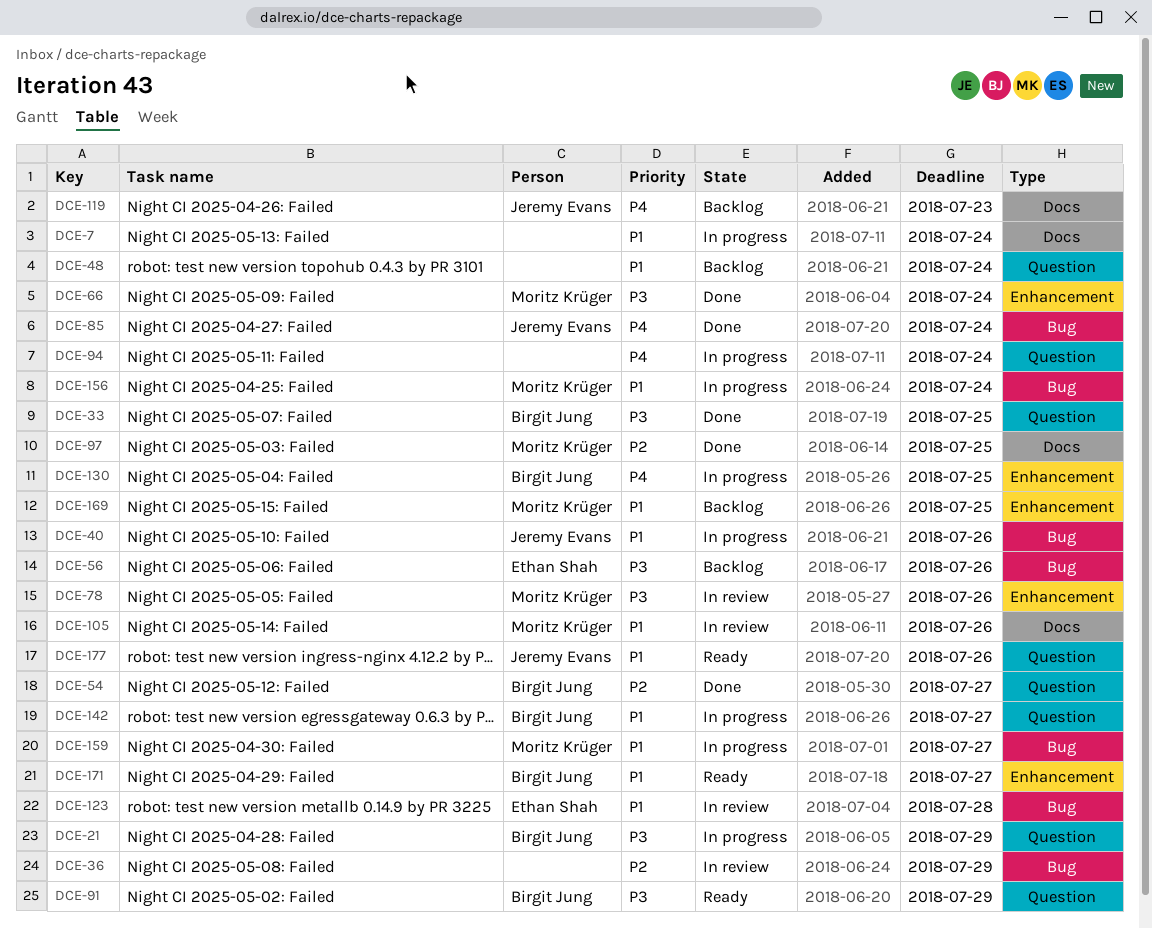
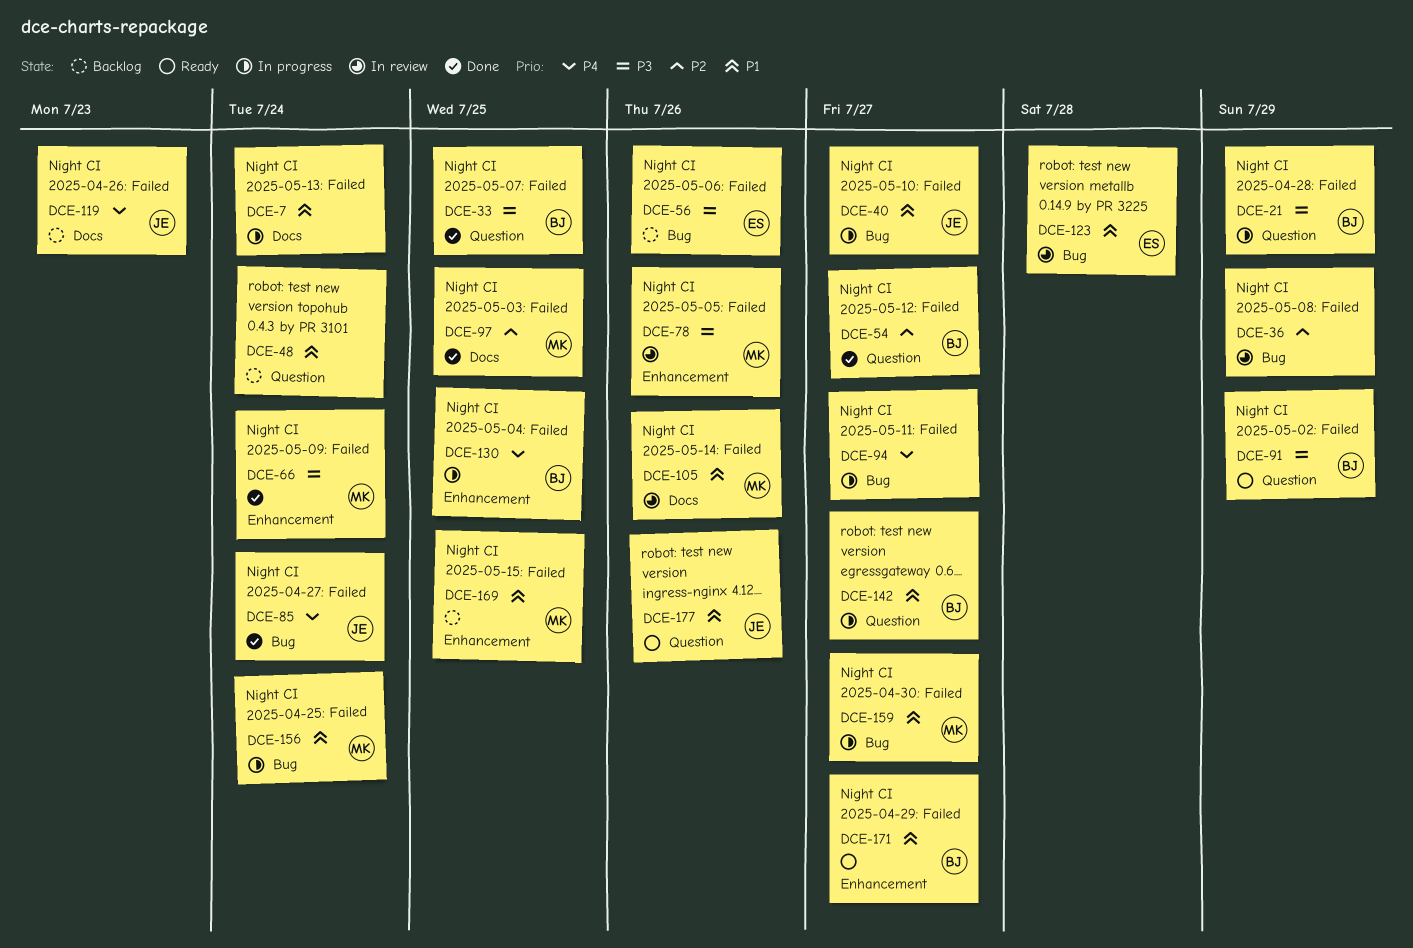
DCE-40, due: Jul 26 -> Jul 27
DCE-94, label: Question -> Bug
DCE-94, due: Jul 24 -> Jul 27

